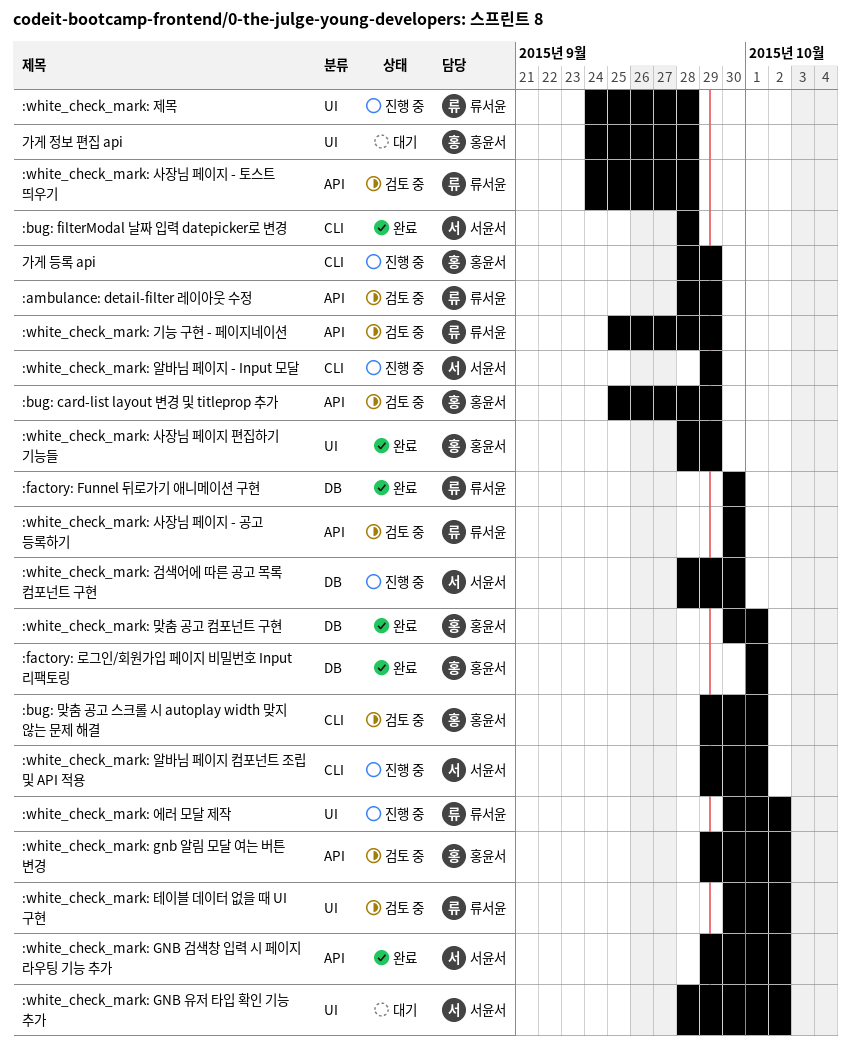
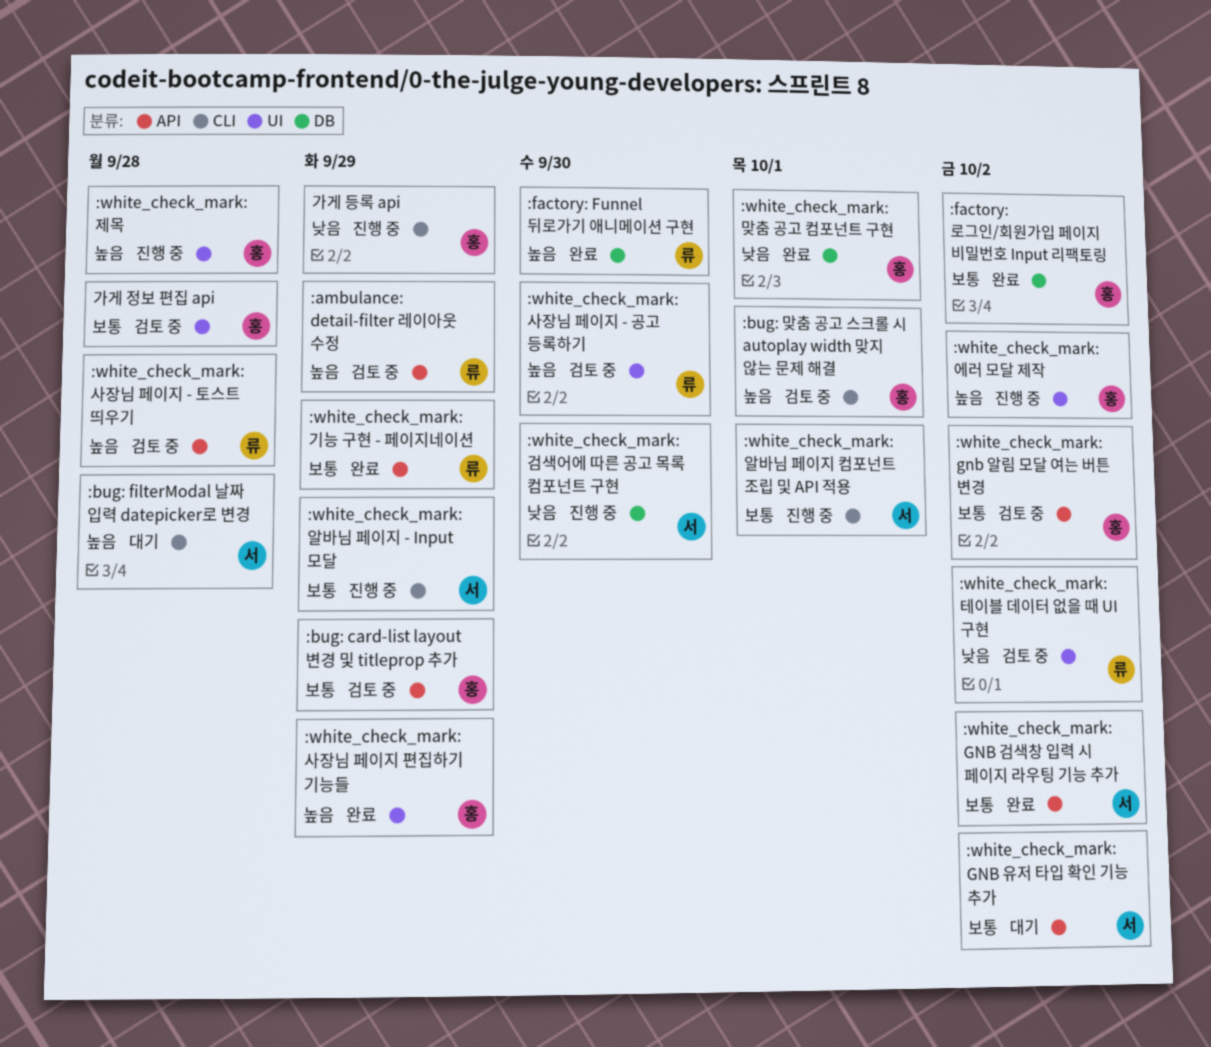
:bug: filterModal 날짜 입력 datepicker로 변경, status: 완료 -> 대기
:factory: 로그인/회원가입 페이지 비밀번호 Input 리팩토링, due: Oct 1 -> Oct 2
:white_check_mark: GNB 유저 타입 확인 기능 추가, label: UI -> API
:white_check_mark: 기능 구현 - 페이지네이션, status: 검토 중 -> 완료
:white_check_mark: 사장님 페이지 - 공고 등록하기, label: API -> UI
:white_check_mark: 에러 모달 제작, owner: 류서윤 -> 홍윤서
:white_check_mark: 제목, owner: 류서윤 -> 홍윤서
가게 정보 편집 api, status: 대기 -> 검토 중

